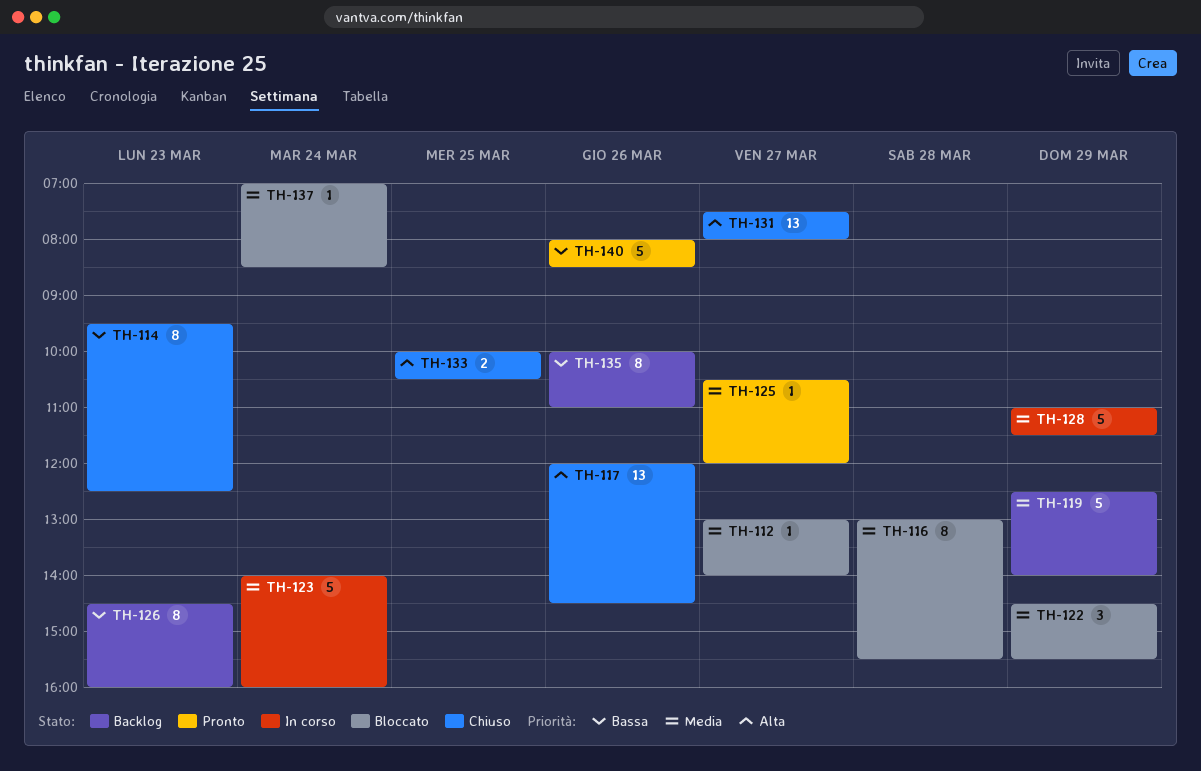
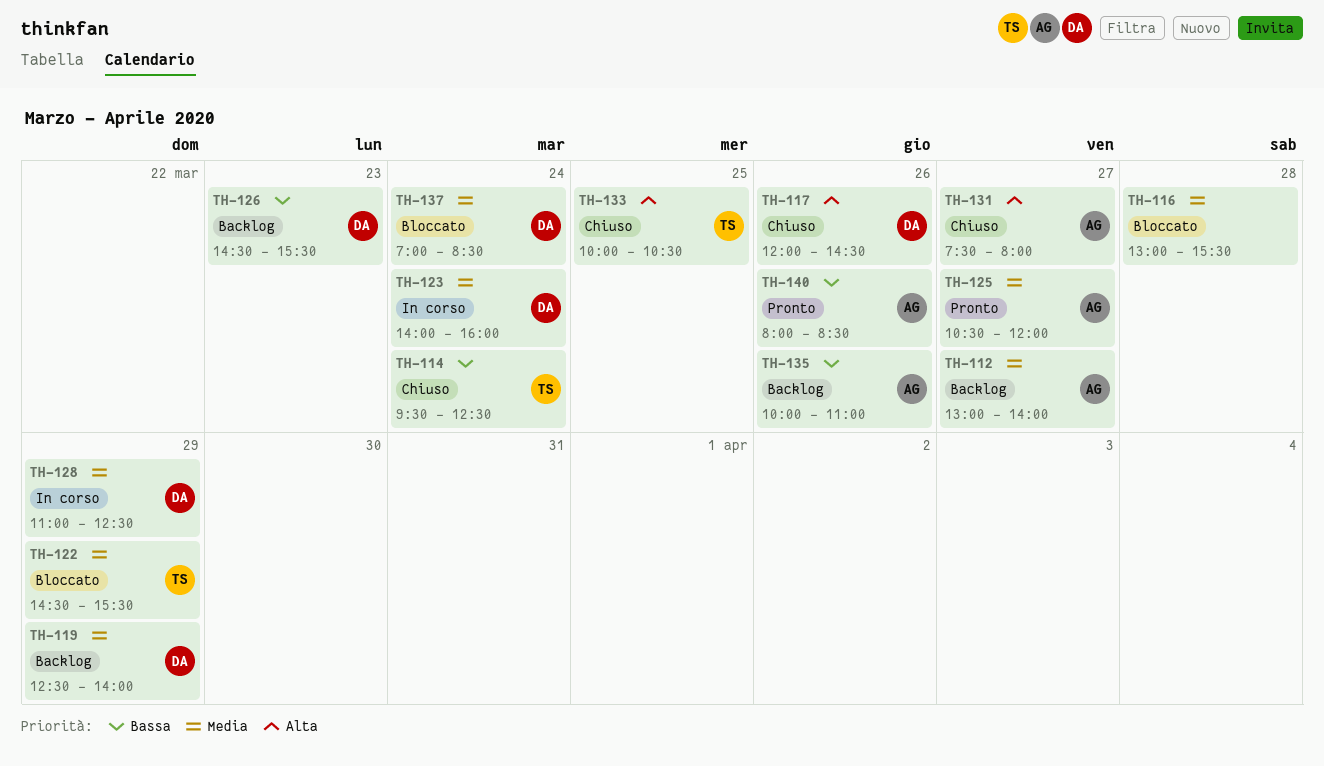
TH-112, status: Bloccato -> Backlog
TH-114, day: Mar 23 -> Mar 24
TH-126, ends: 16:00 -> 15:30
TH-128, ends: 11:30 -> 12:30

